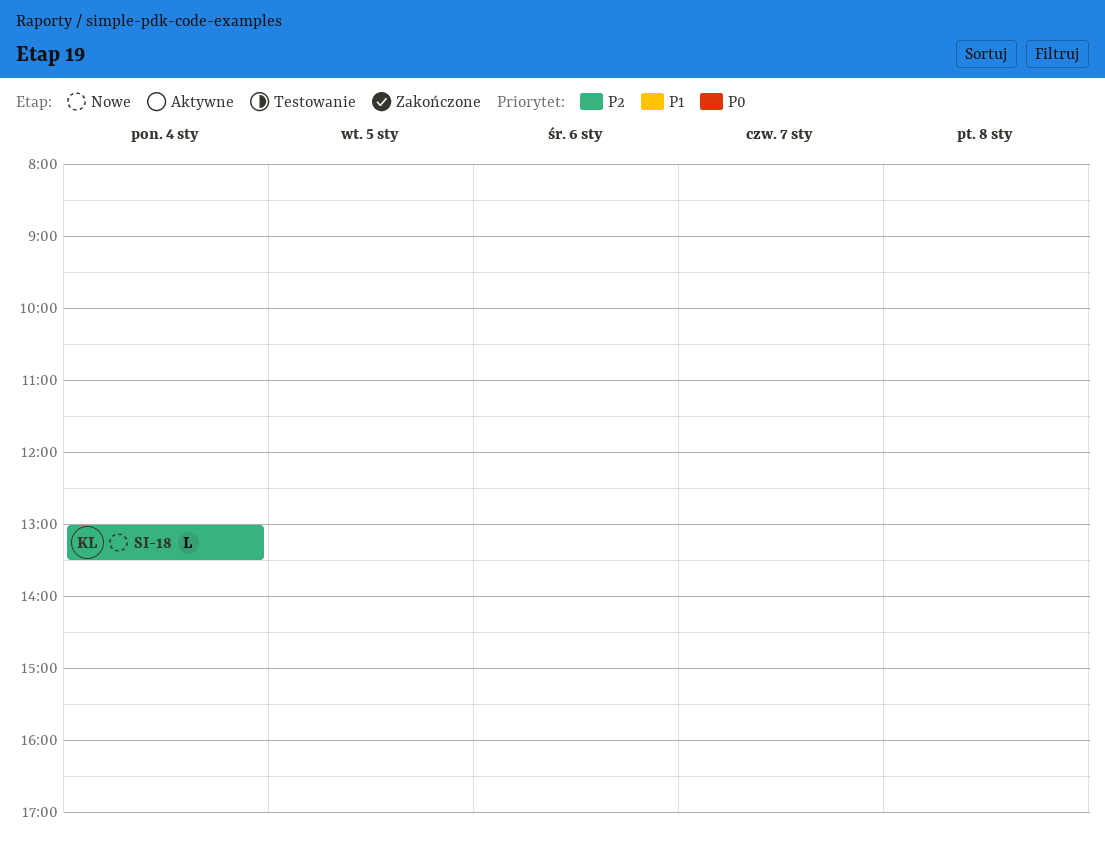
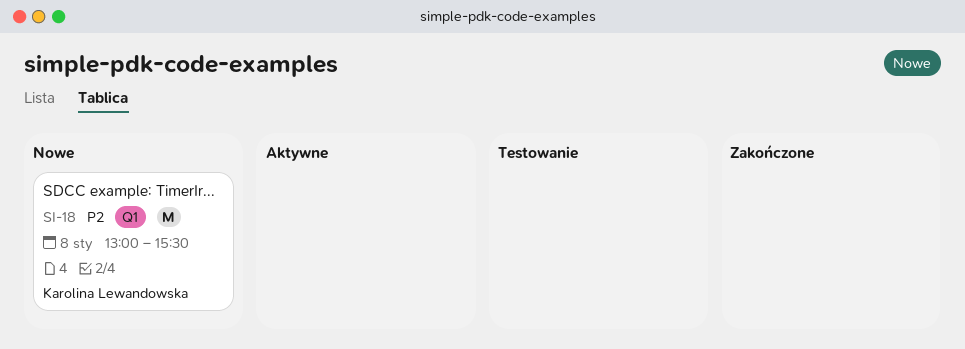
SI-18, estimate: L -> M
SI-18, day: Jan 4 -> Jan 8
SI-18, ends: 13:30 -> 15:30

